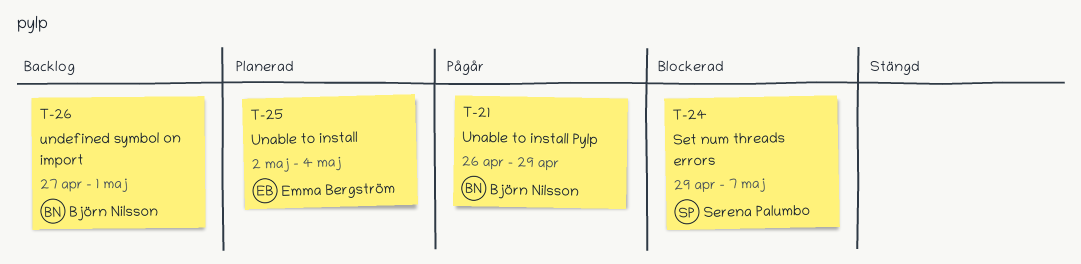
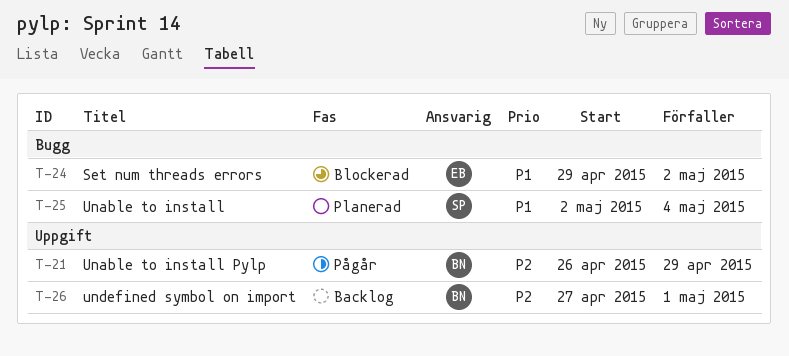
T-24, owner: Serena Palumbo -> Emma Bergström
T-24, due: May 7 -> May 2
T-25, owner: Emma Bergström -> Serena Palumbo

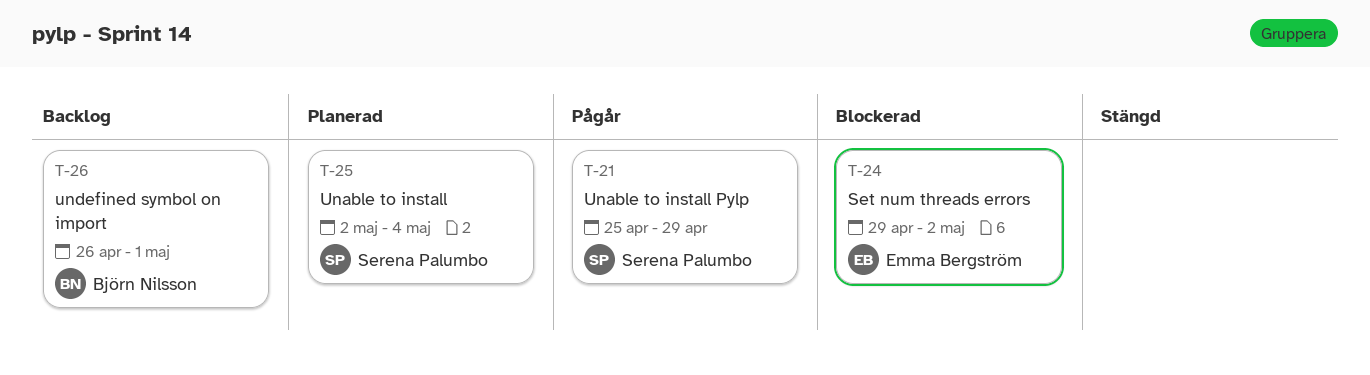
T-21, owner: Björn Nilsson -> Serena Palumbo
T-21, start: Apr 26 -> Apr 25
T-26, start: Apr 27 -> Apr 26

